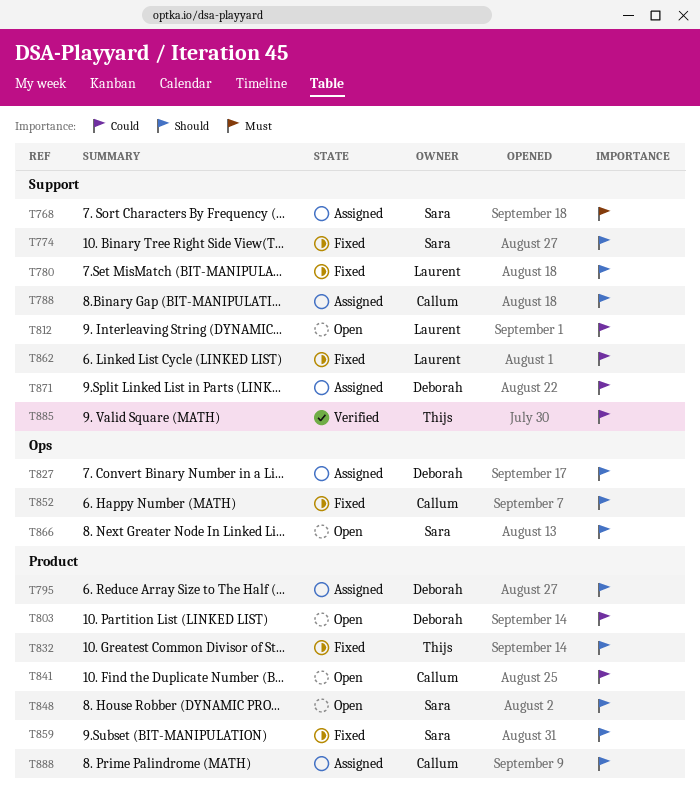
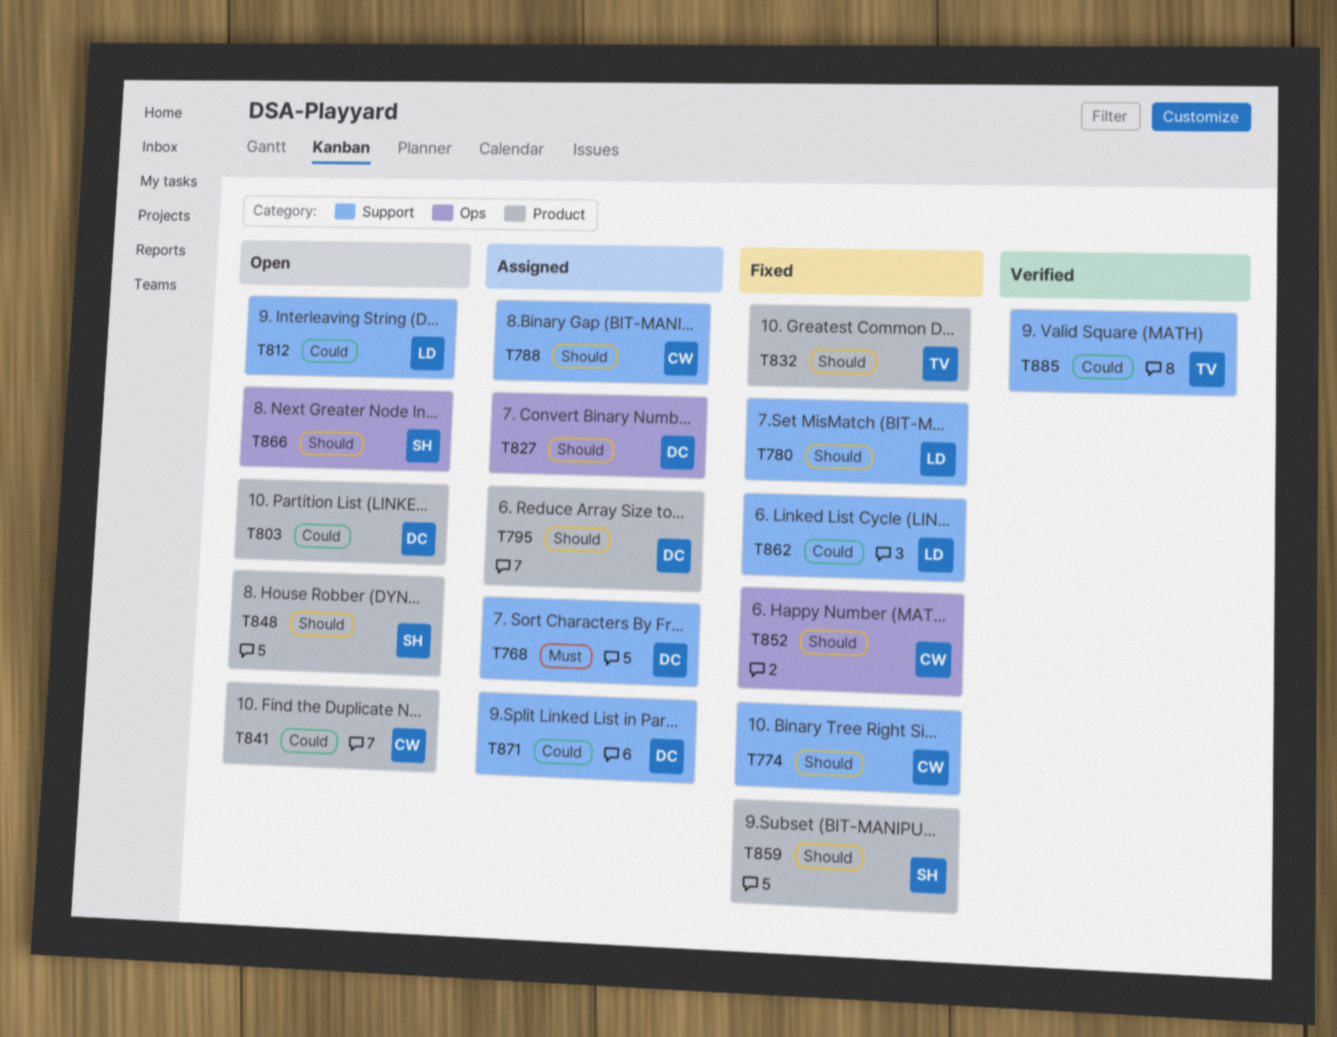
T768, owner: Sara -> Deborah
T774, owner: Sara -> Callum
T888: present -> none

